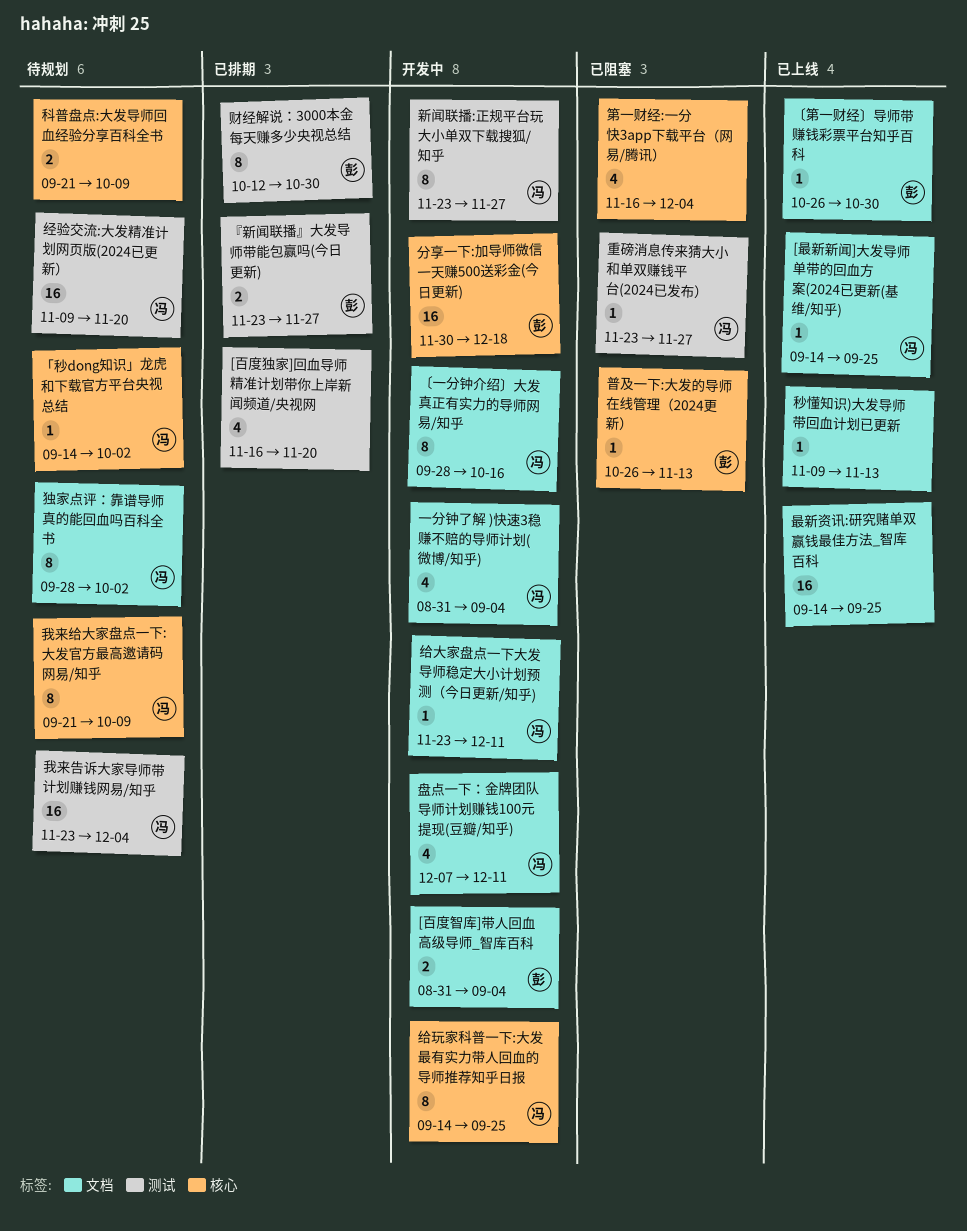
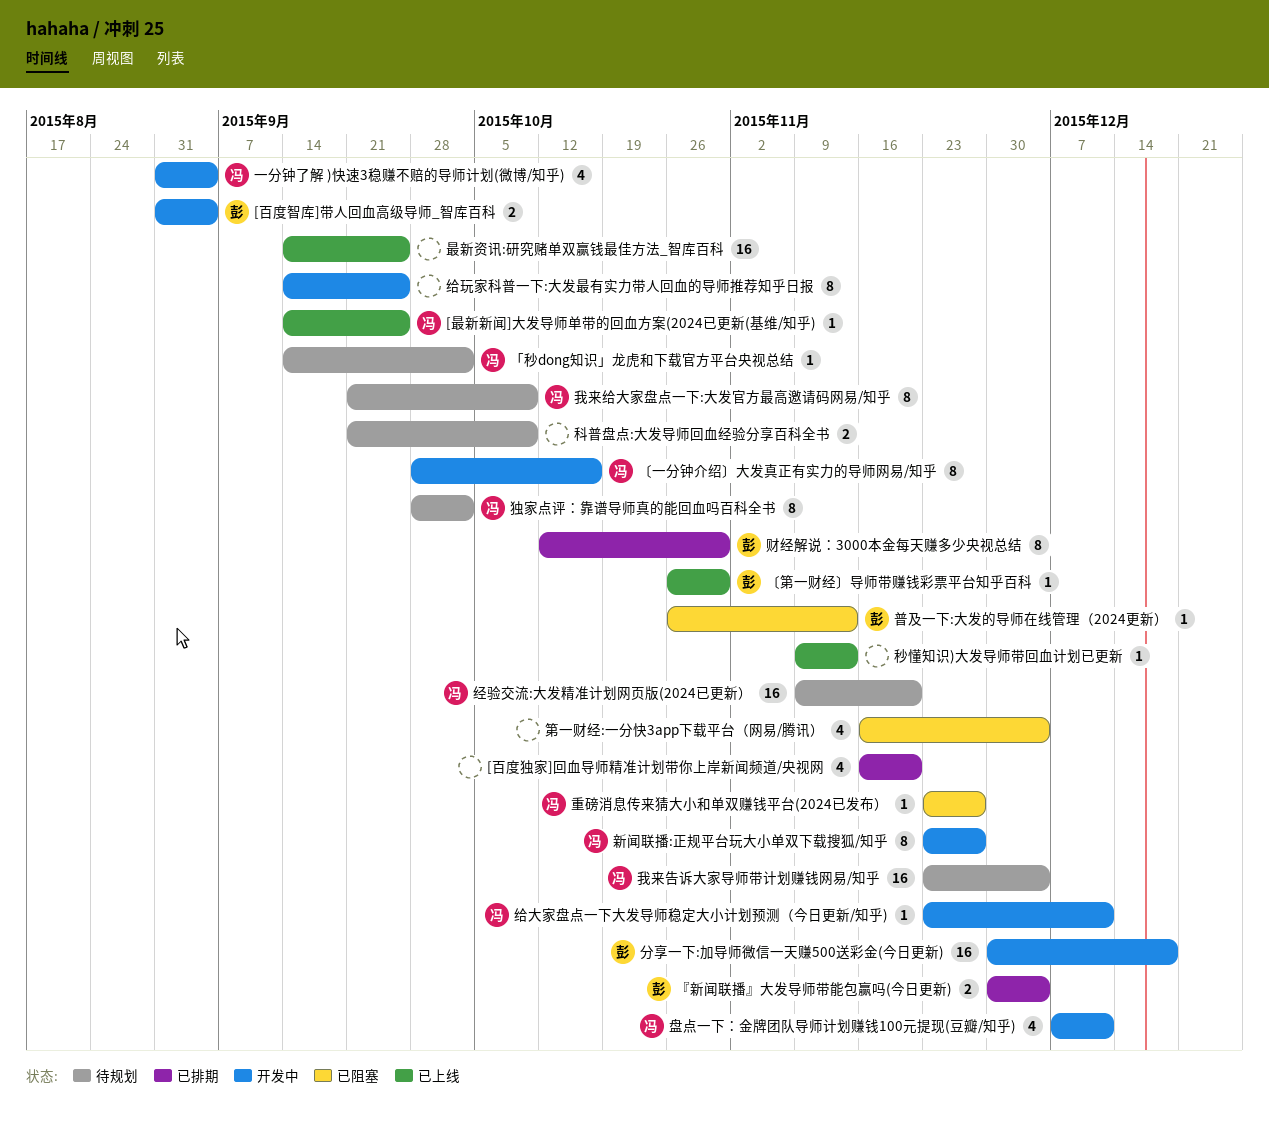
『新闻联播』大发导师带能包赢吗(今日更新), start: Nov 23 -> Nov 30
『新闻联播』大发导师带能包赢吗(今日更新), due: Nov 27 -> Dec 4
给玩家科普一下:大发最有实力带人回血的导师推荐知乎日报, owner: 冯 -> none

